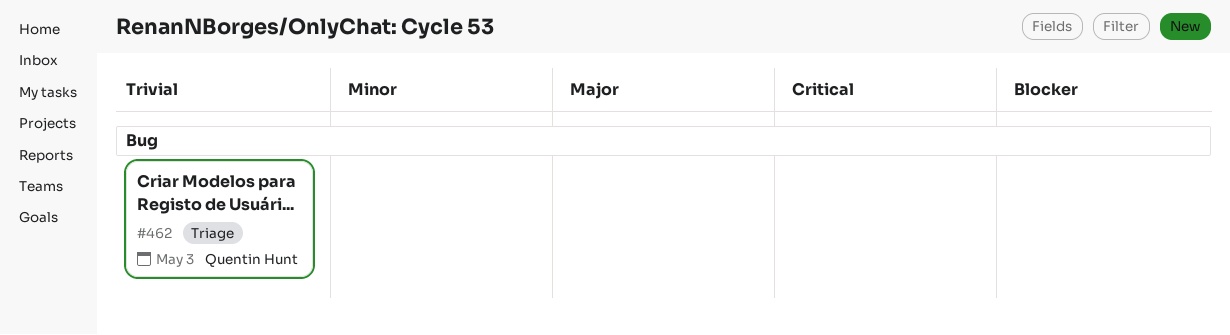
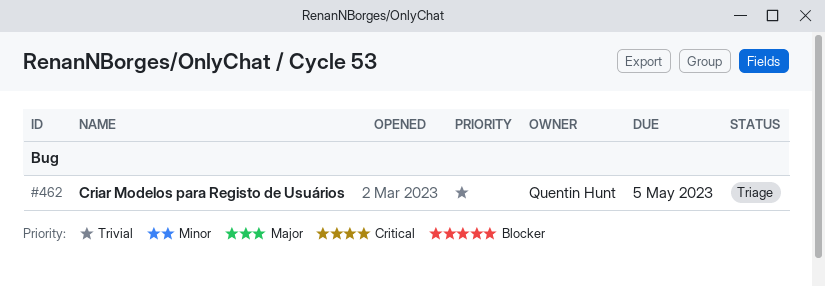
#462, due: May 3 -> May 5

